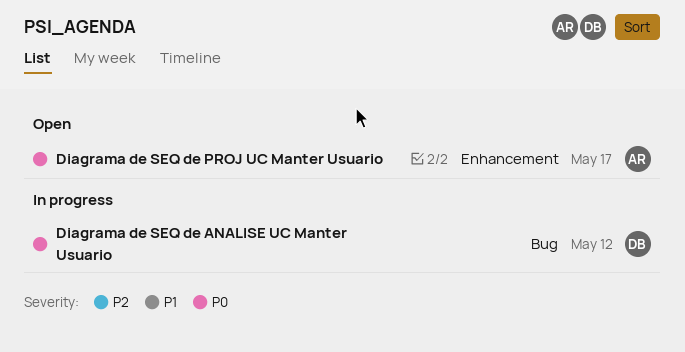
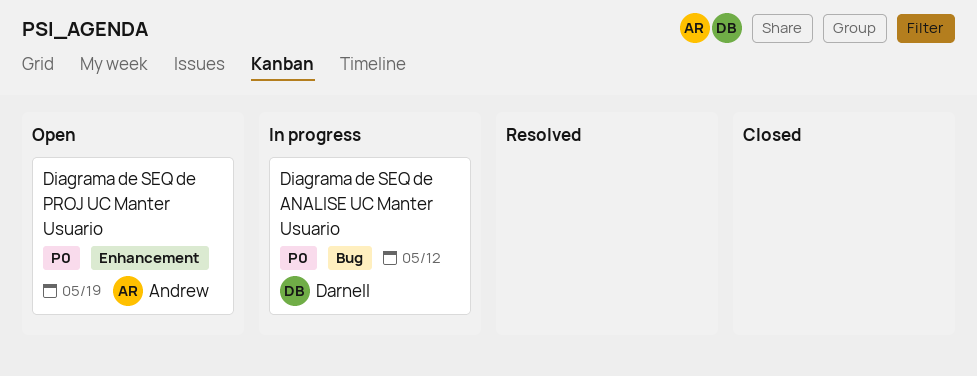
Diagrama de SEQ de PROJ UC Manter Usuario, due: May 17 -> May 19

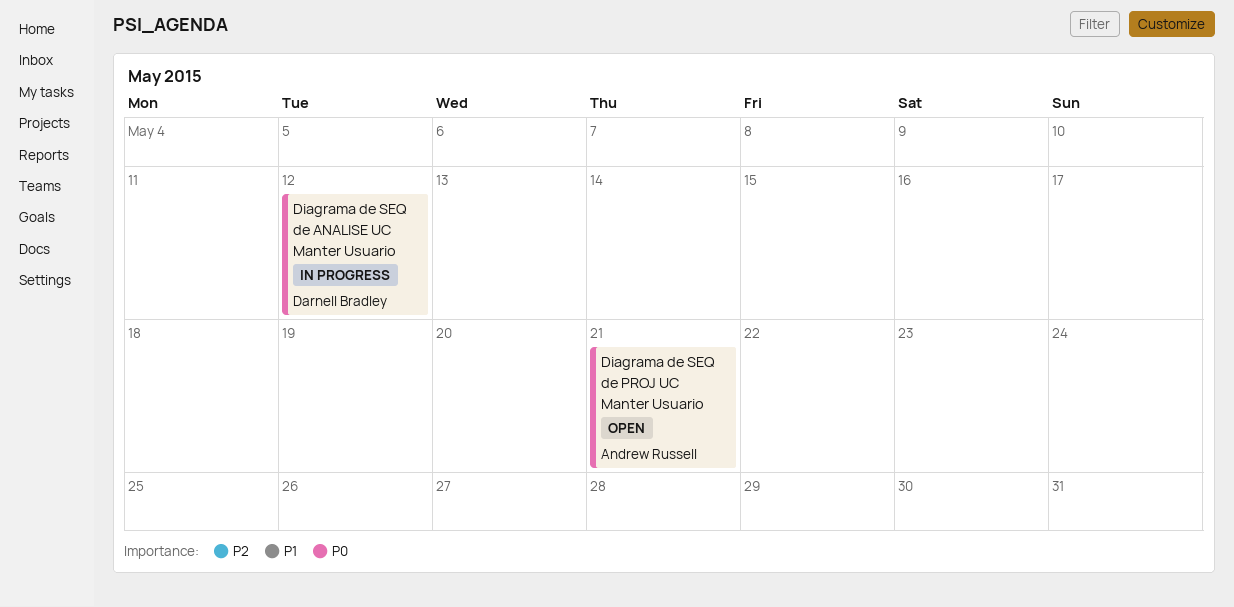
Diagrama de SEQ de PROJ UC Manter Usuario, due: May 19 -> May 21

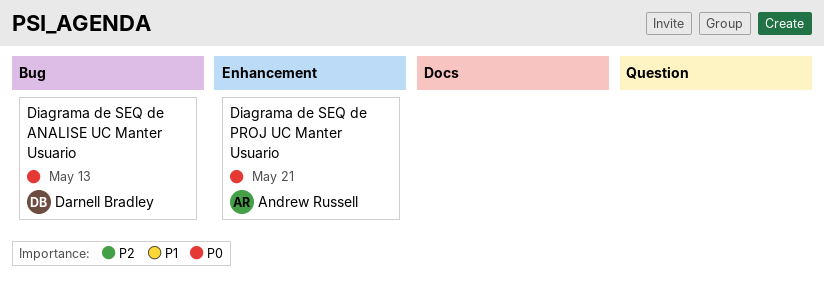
Diagrama de SEQ de ANALISE UC Manter Usuario, due: May 12 -> May 13

